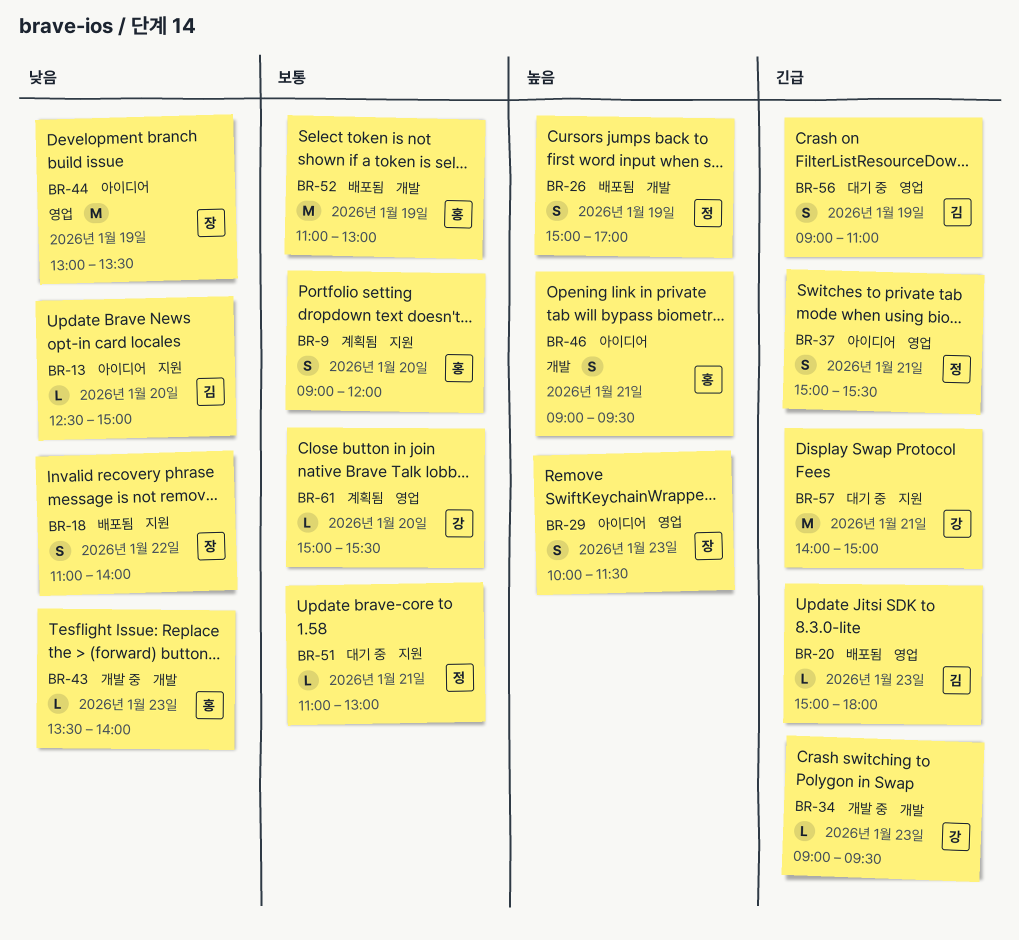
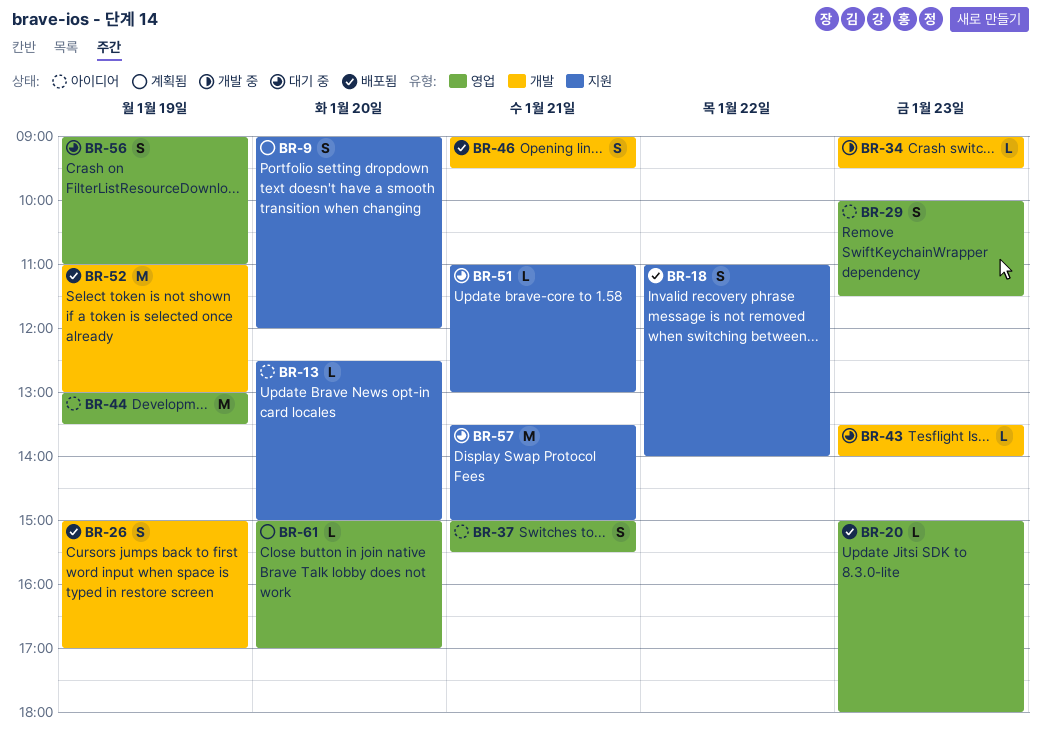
BR-43, status: 개발 중 -> 대기 중
BR-46, status: 아이디어 -> 배포됨
BR-57, begins: 14:00 -> 13:30
BR-61, ends: 15:30 -> 17:00

